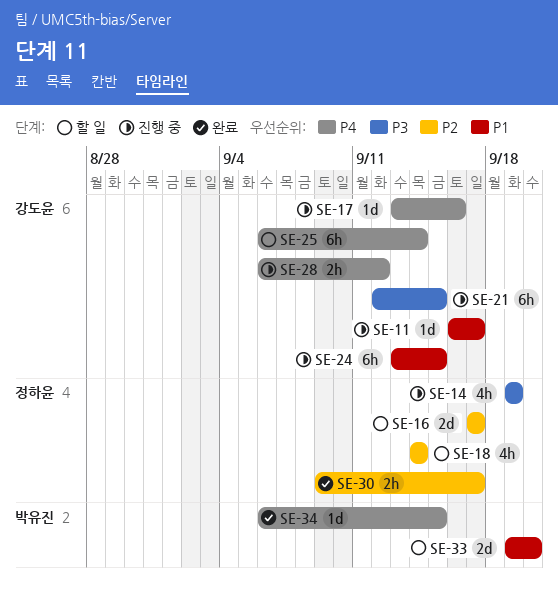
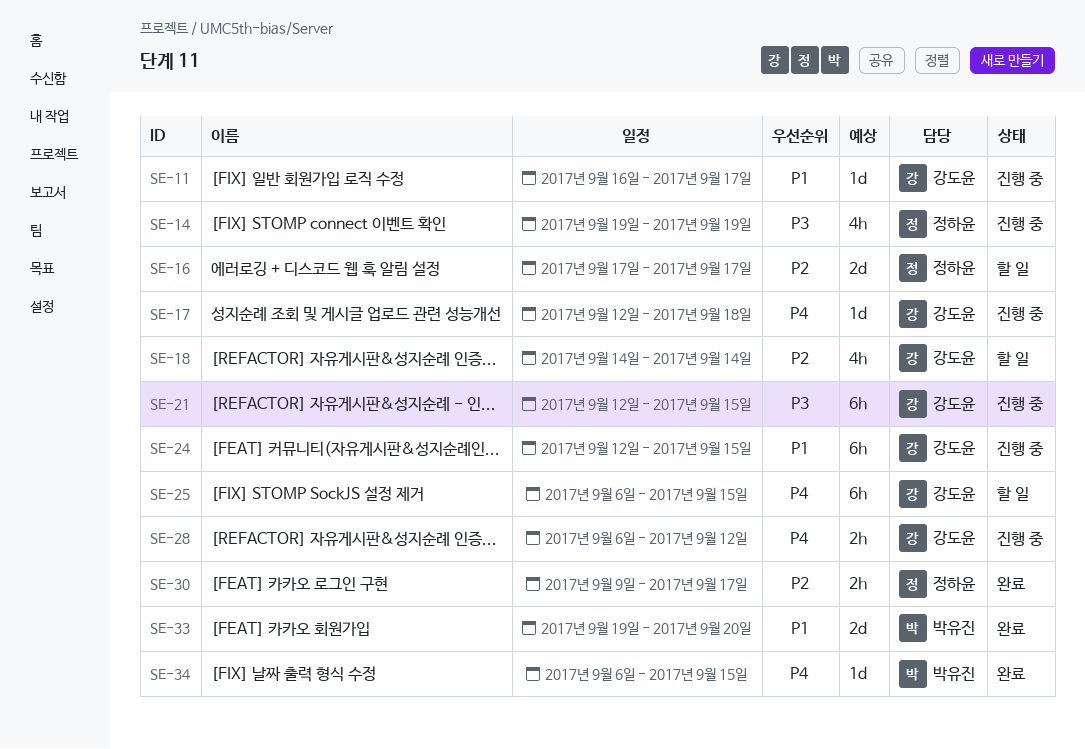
SE-17, start: Sep 13 -> Sep 12
SE-17, due: Sep 16 -> Sep 18
SE-18, owner: 정하윤 -> 강도윤
SE-24, start: Sep 13 -> Sep 12
SE-25, due: Sep 14 -> Sep 15
SE-33, status: 할 일 -> 완료

